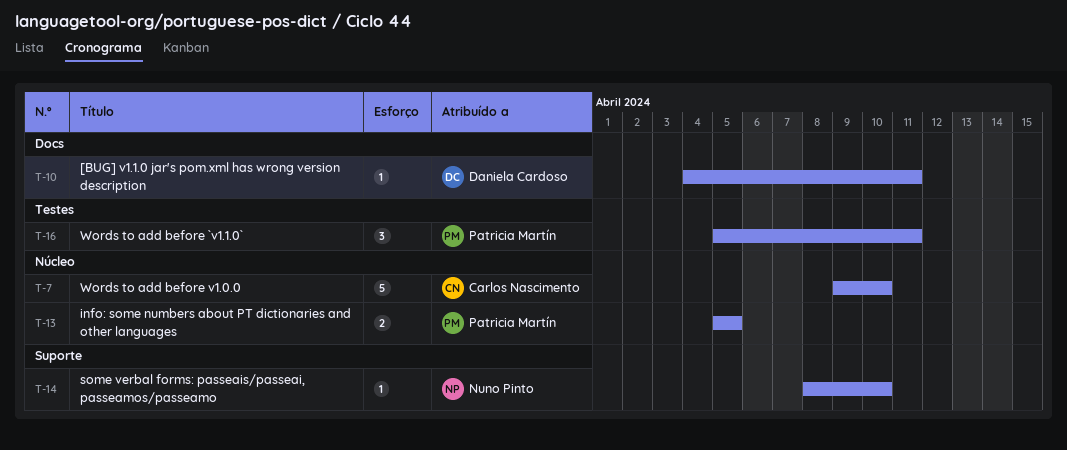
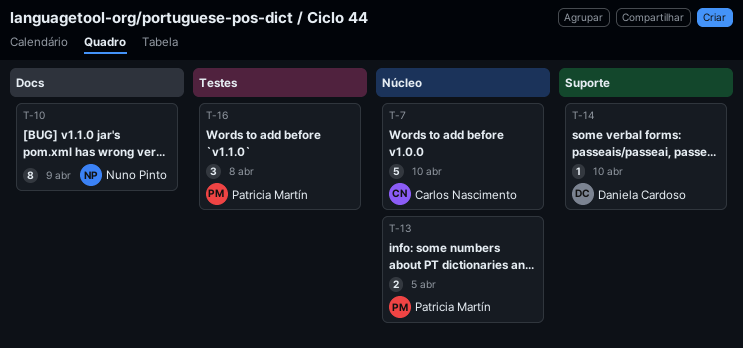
T-10, owner: Daniela Cardoso -> Nuno Pinto
T-10, estimate: 1 -> 8
T-10, due: Apr 11 -> Apr 9
T-14, owner: Nuno Pinto -> Daniela Cardoso
T-16, due: Apr 11 -> Apr 8

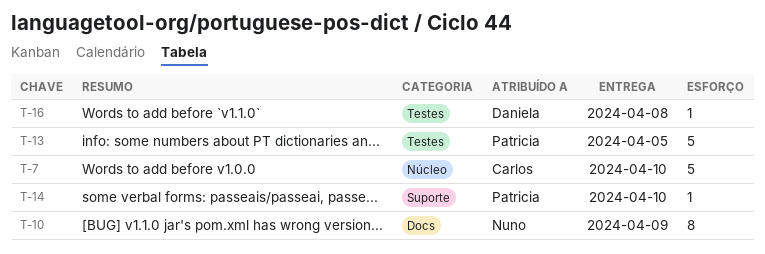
T-13, label: Núcleo -> Testes
T-13, estimate: 2 -> 5
T-14, owner: Daniela Cardoso -> Patricia Martín
T-16, owner: Patricia Martín -> Daniela Cardoso
T-16, estimate: 3 -> 1

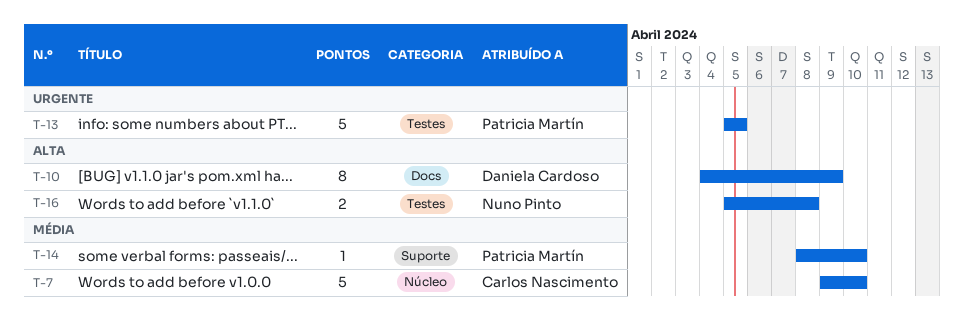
T-10, owner: Nuno Pinto -> Daniela Cardoso
T-16, owner: Daniela Cardoso -> Nuno Pinto
T-16, estimate: 1 -> 2

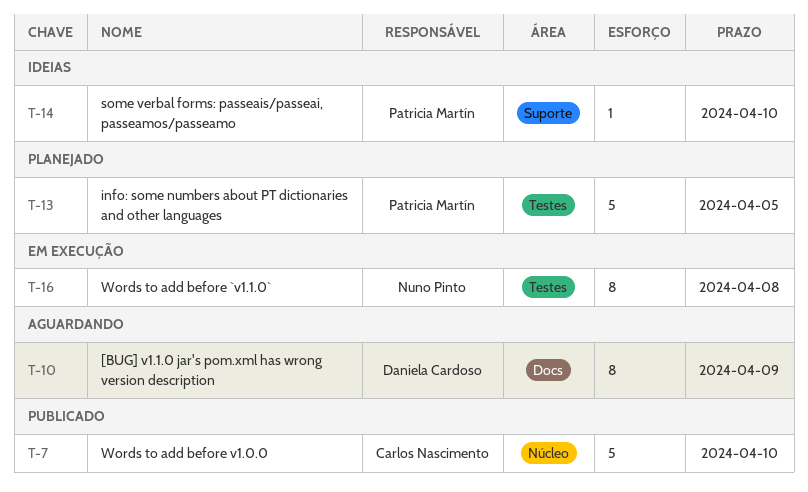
T-16, estimate: 2 -> 8

